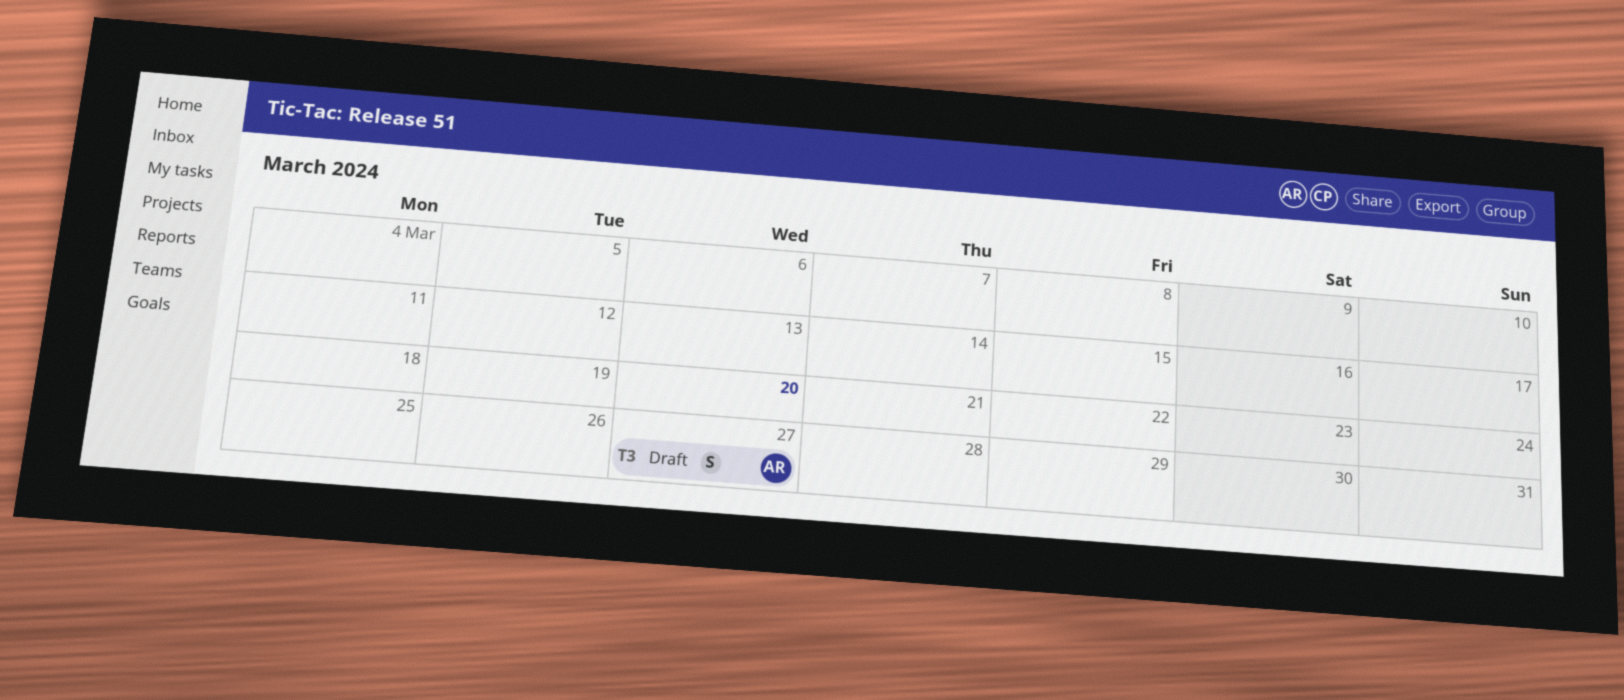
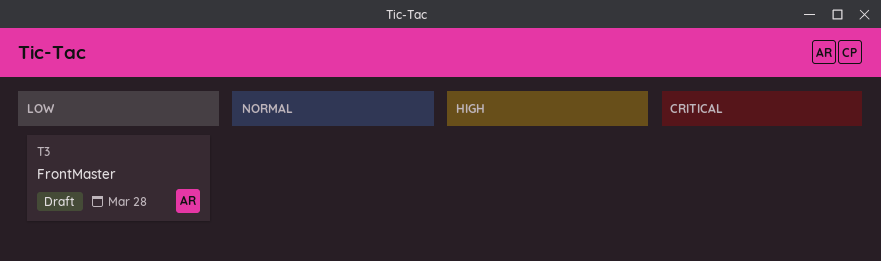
T3, due: Mar 27 -> Mar 28

